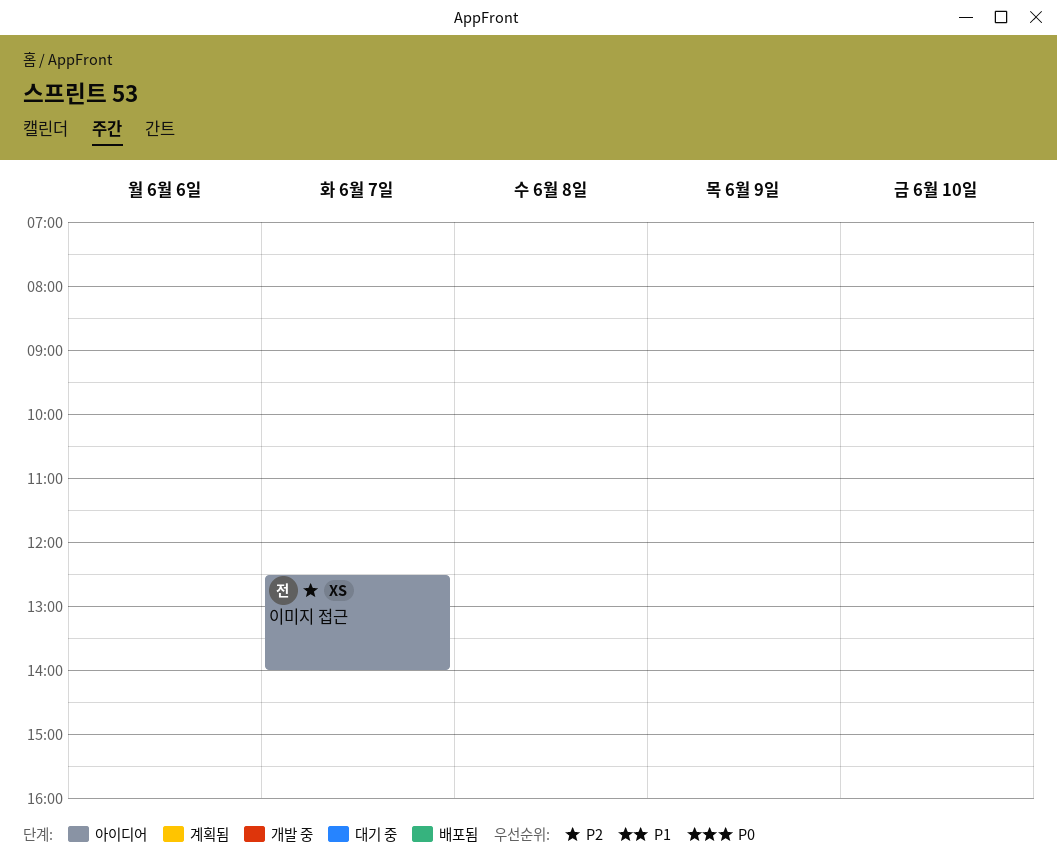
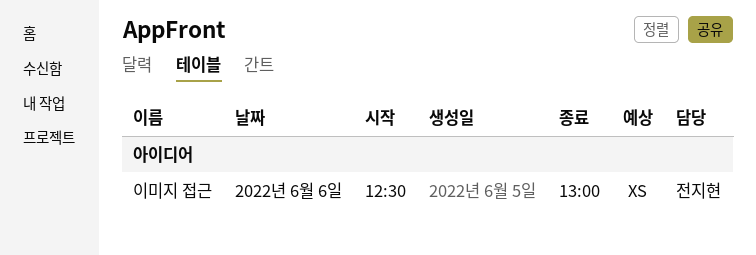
이미지 접근, day: Jun 7 -> Jun 6
이미지 접근, ends: 14:00 -> 13:00

